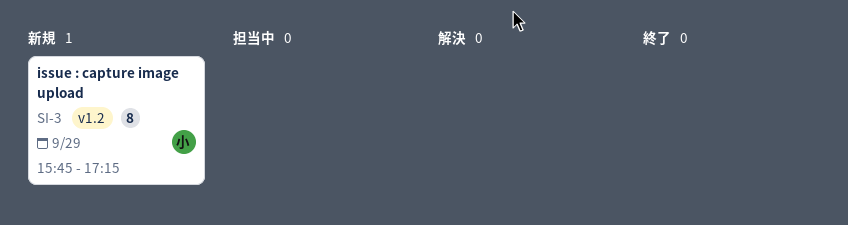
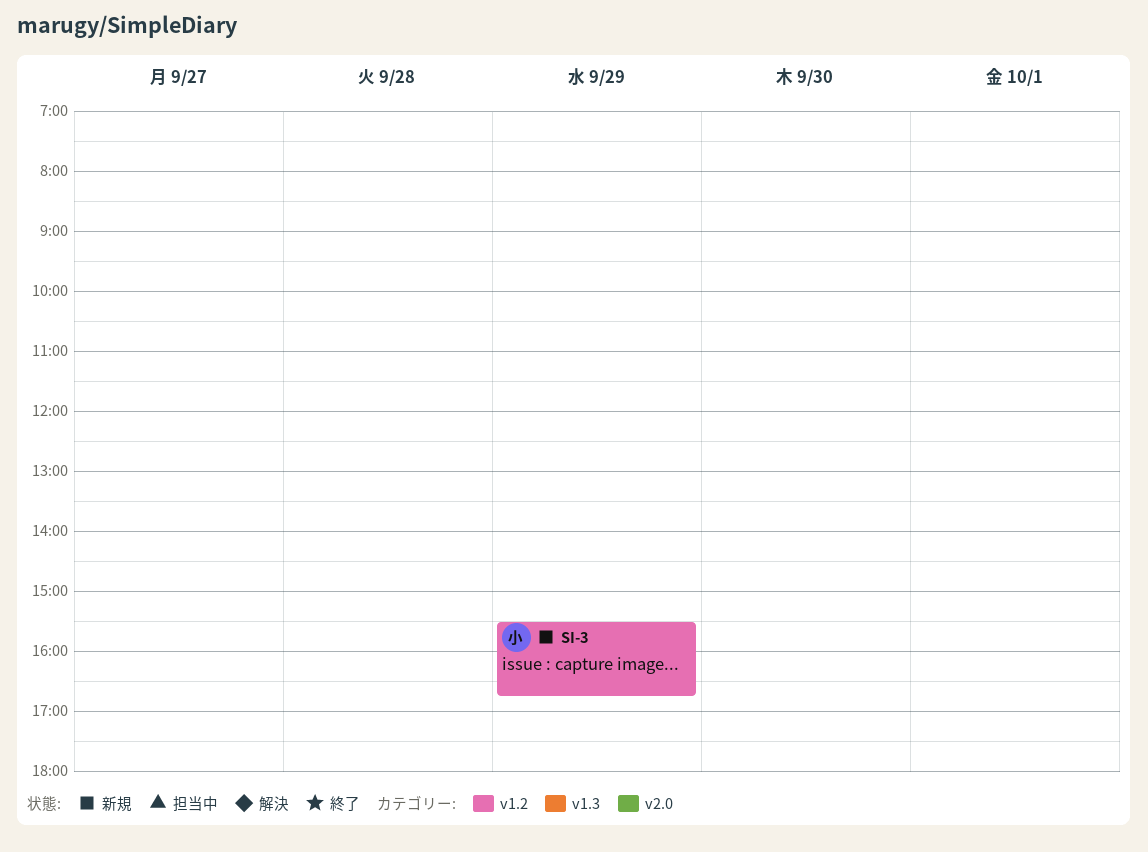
SI-3, begins: 15:45 -> 15:30
SI-3, ends: 17:15 -> 16:45

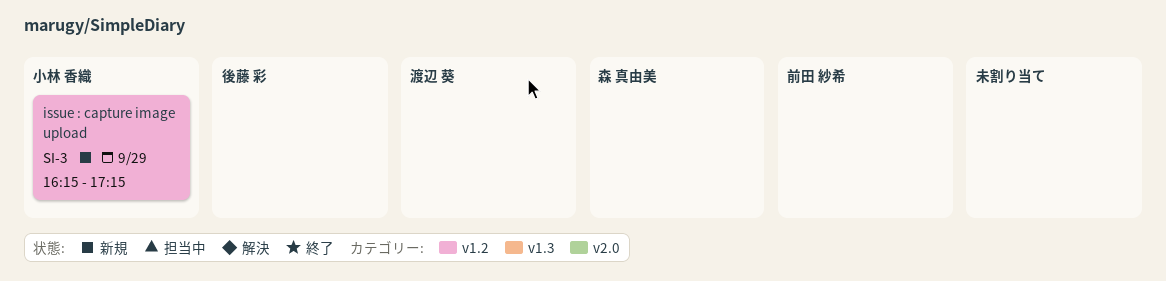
SI-3, begins: 15:30 -> 16:15
SI-3, ends: 16:45 -> 17:15

